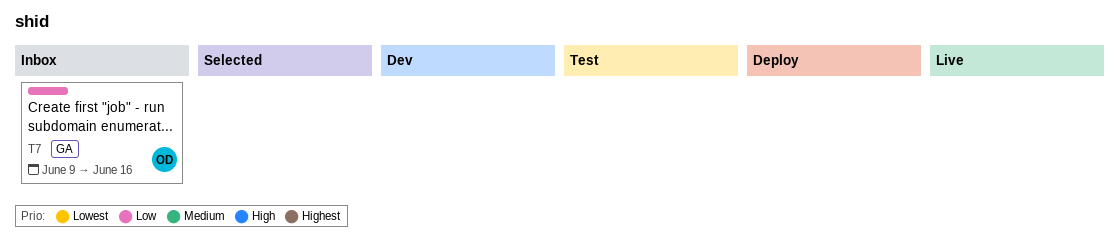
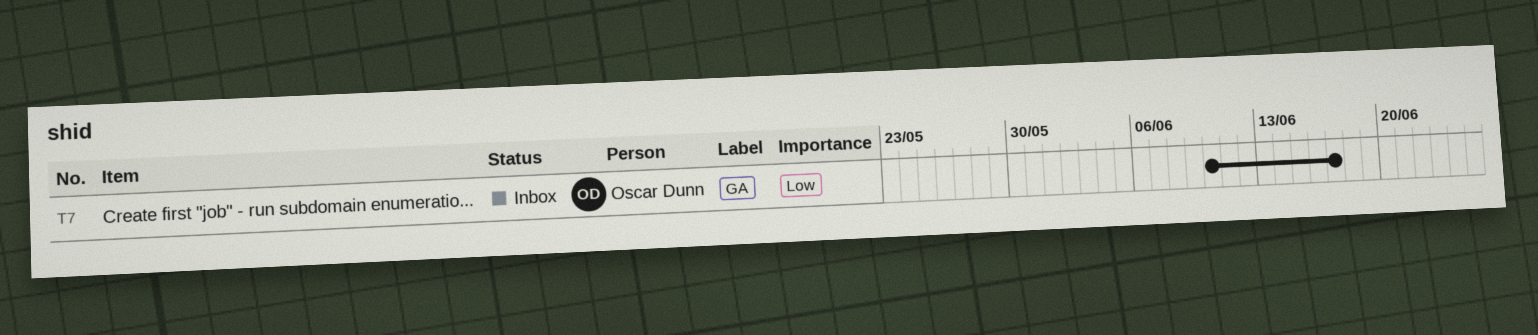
T7, start: Jun 9 -> Jun 10
T7, due: Jun 16 -> Jun 17

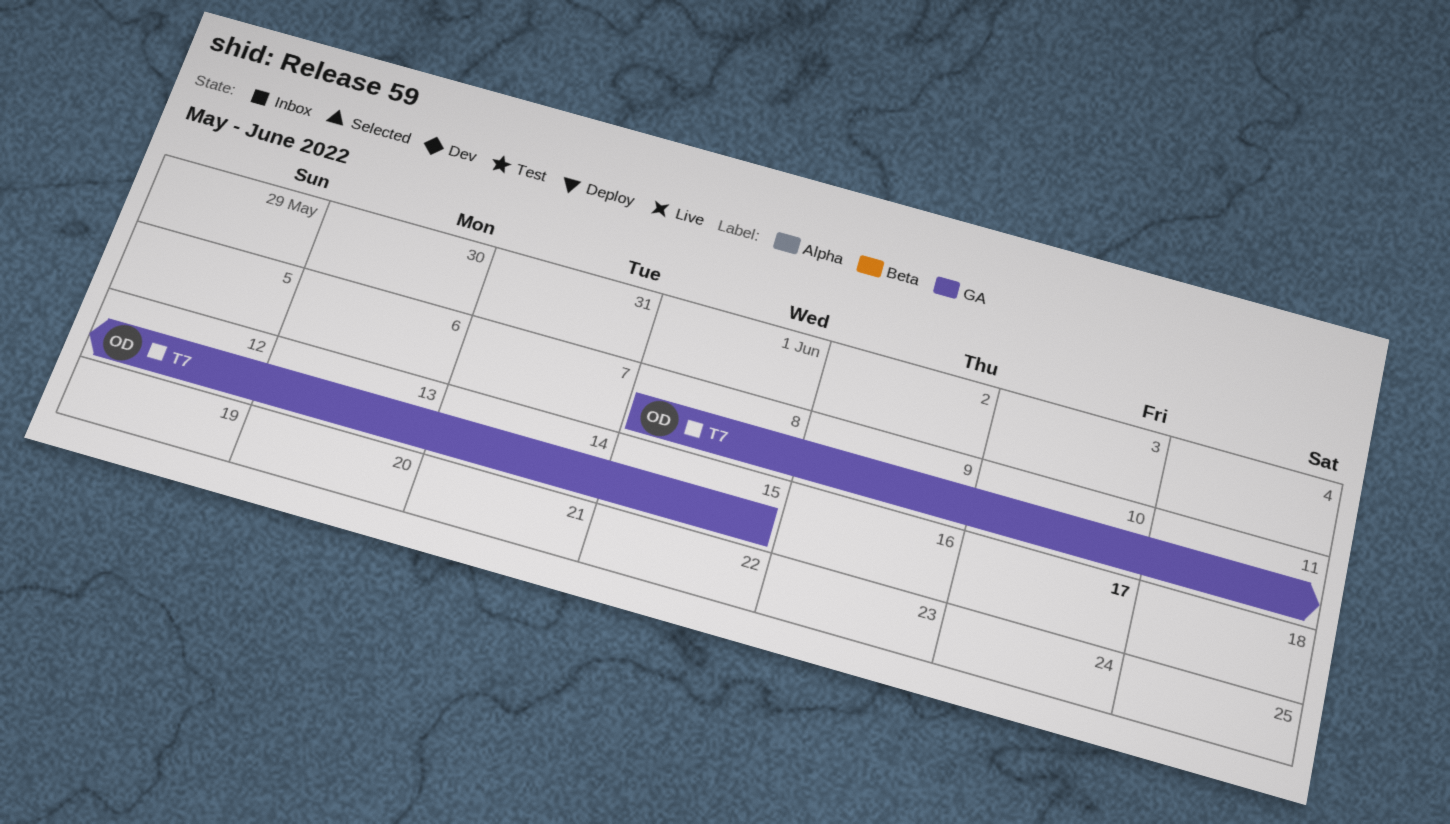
T7, start: Jun 10 -> Jun 8
T7, due: Jun 17 -> Jun 15

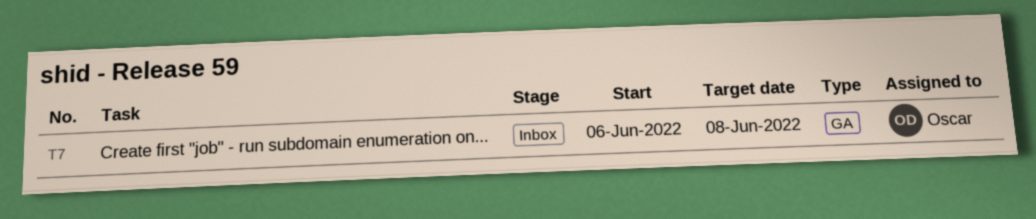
T7, start: Jun 8 -> Jun 6
T7, due: Jun 15 -> Jun 8

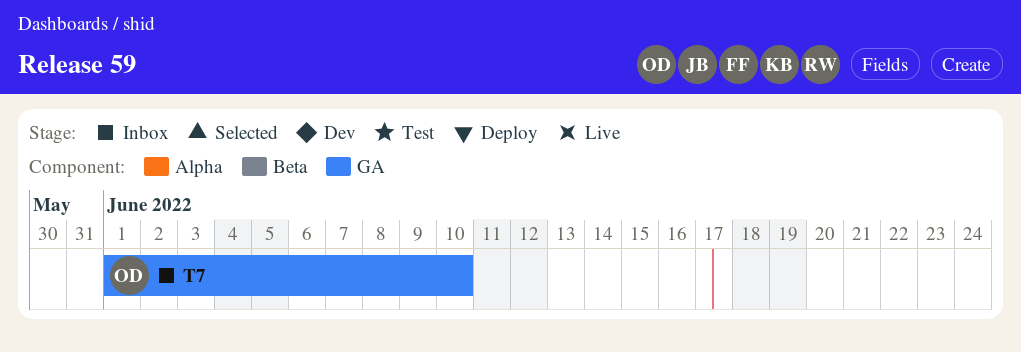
T7, start: Jun 6 -> Jun 1
T7, due: Jun 8 -> Jun 10

